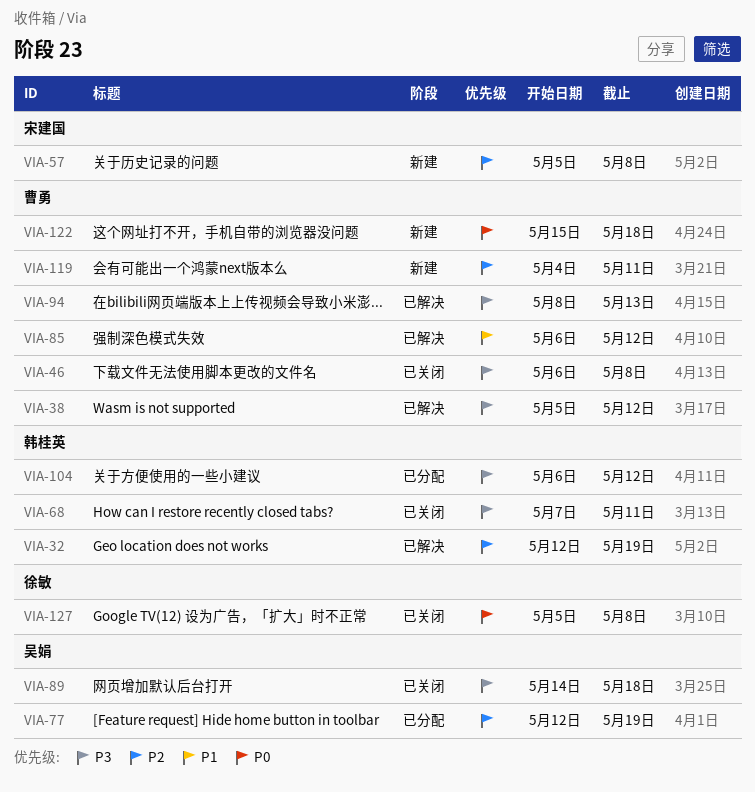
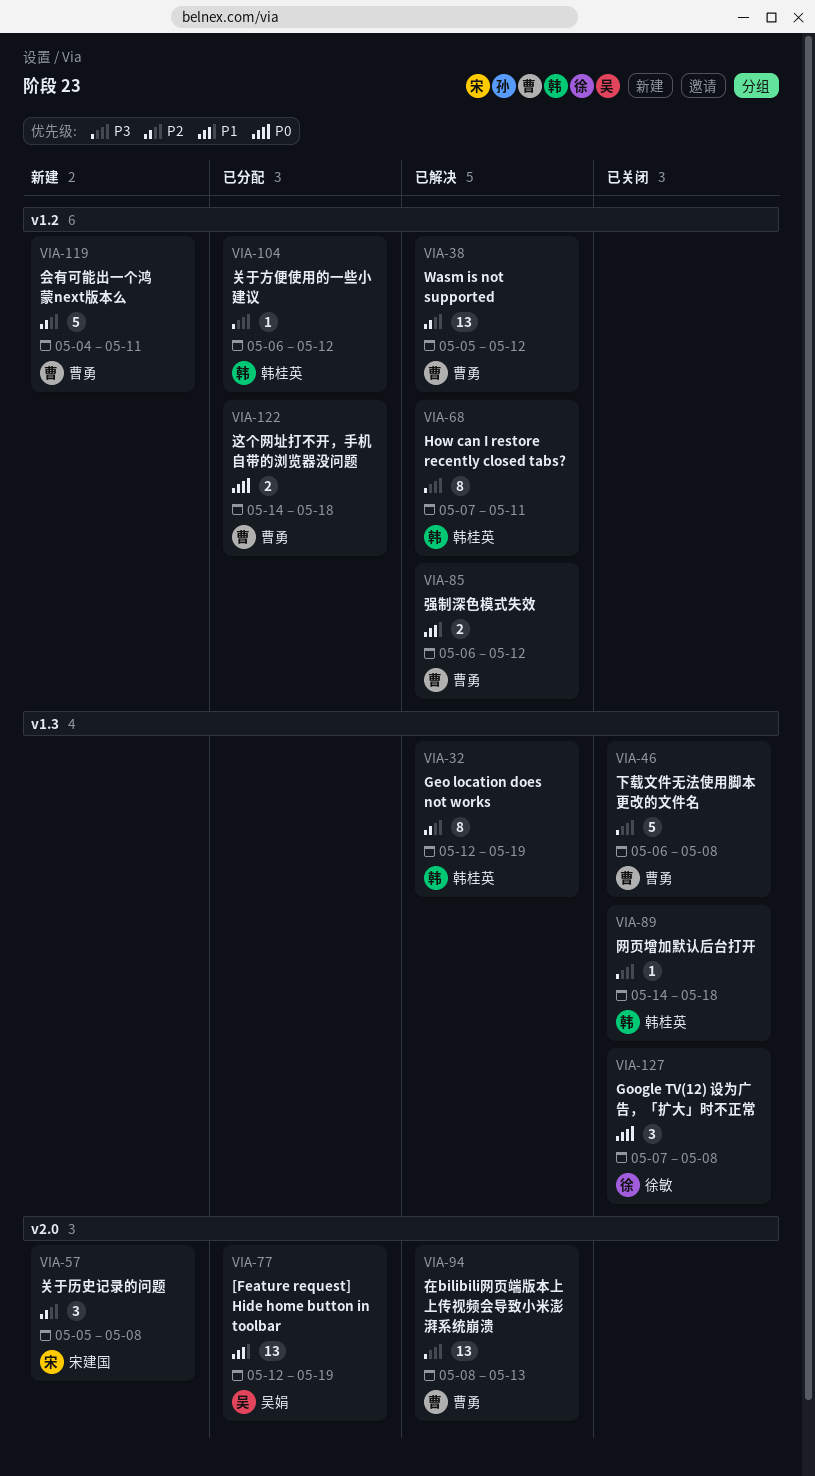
VIA-38, priority: P3 -> P2
VIA-68, status: 已关闭 -> 已解决
VIA-77, priority: P2 -> P1
VIA-89, owner: 吴娟 -> 韩桂英
VIA-122, status: 新建 -> 已分配
VIA-122, start: May 15 -> May 14
VIA-127, start: May 5 -> May 7

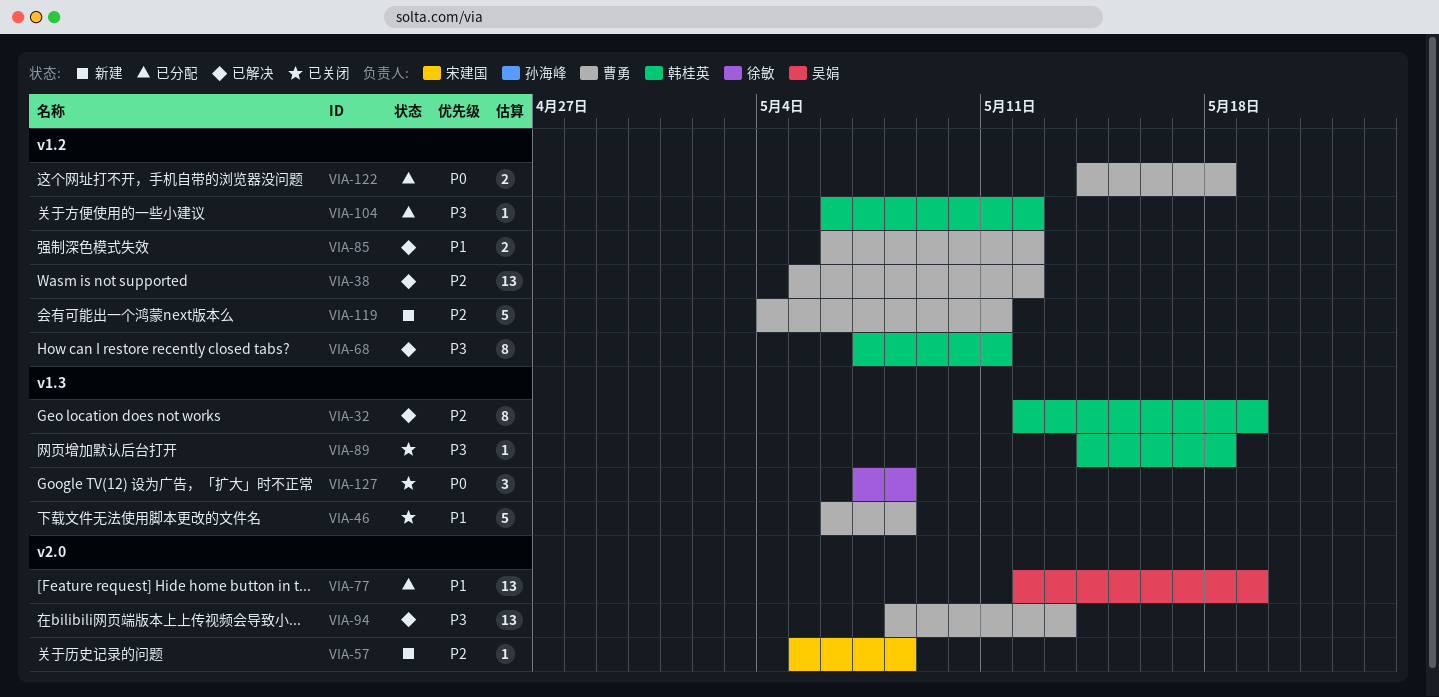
VIA-46, priority: P3 -> P1
VIA-57, estimate: 3 -> 1

